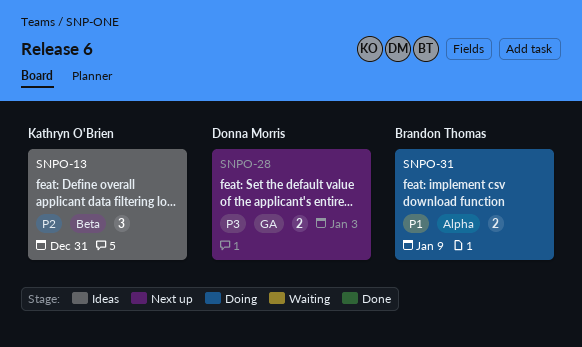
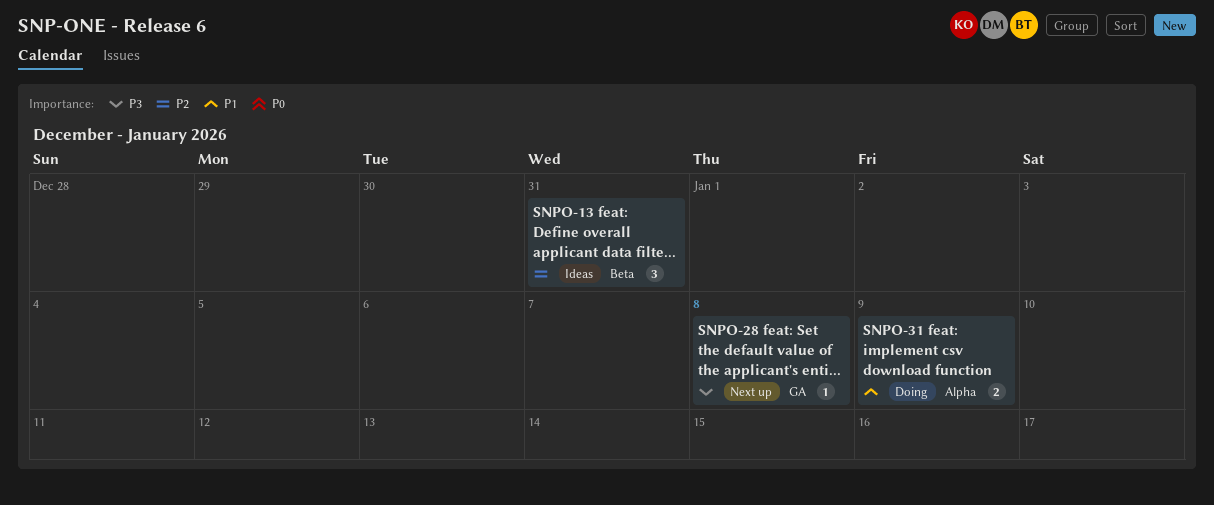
SNPO-28, estimate: 2 -> 1
SNPO-28, due: Jan 3 -> Jan 8

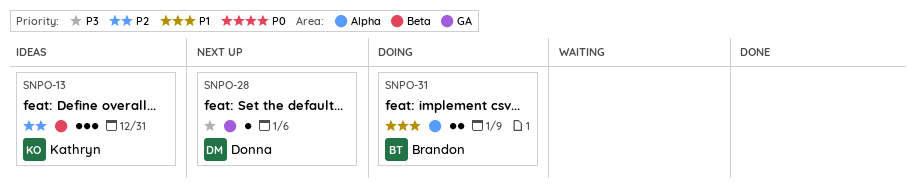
SNPO-28, due: Jan 8 -> Jan 6

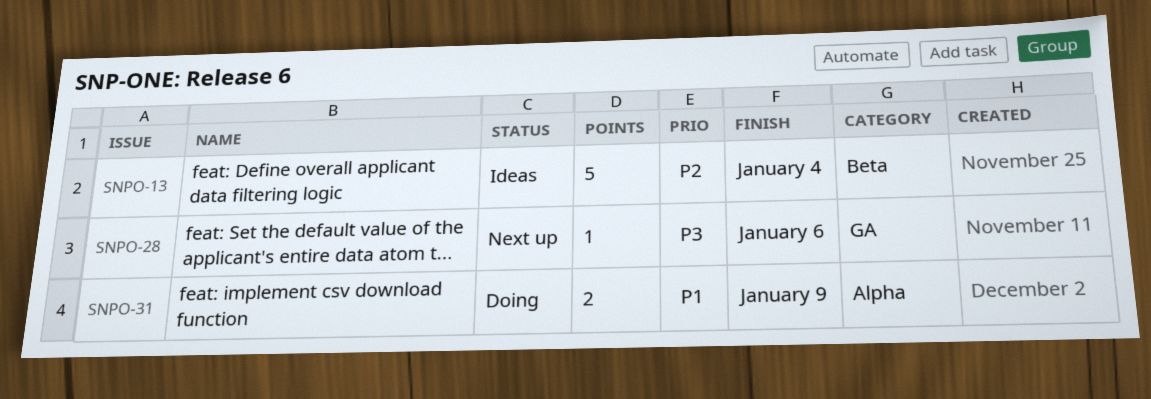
SNPO-13, estimate: 3 -> 5
SNPO-13, due: Dec 31 -> Jan 4

